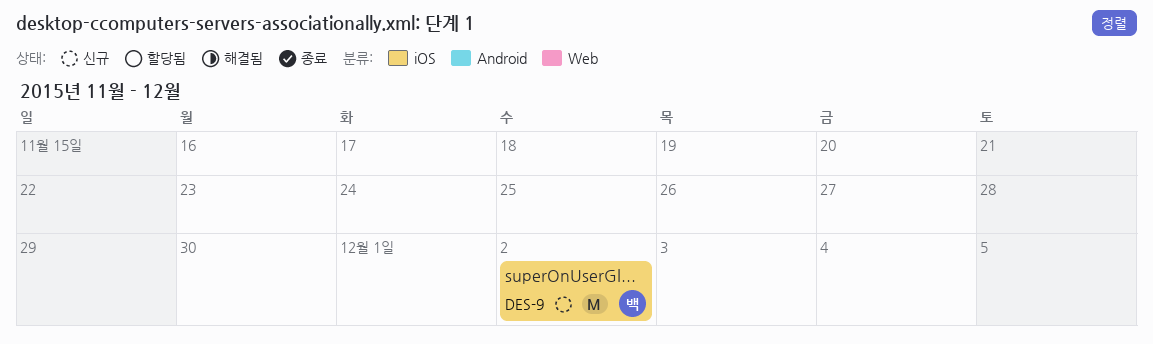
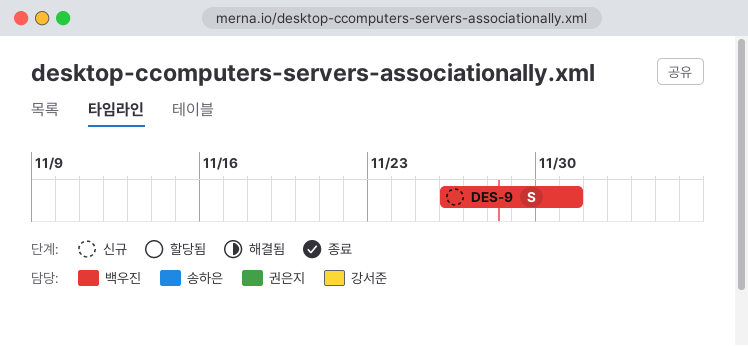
DES-9, estimate: M -> S
DES-9, due: Dec 2 -> Dec 1

